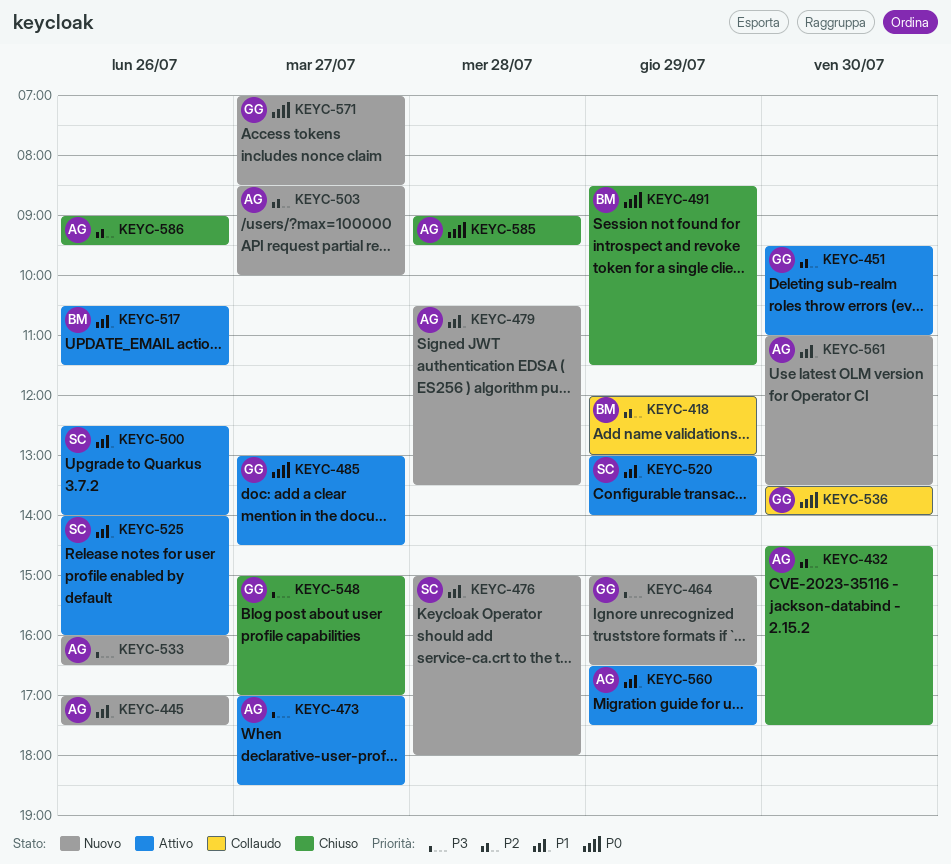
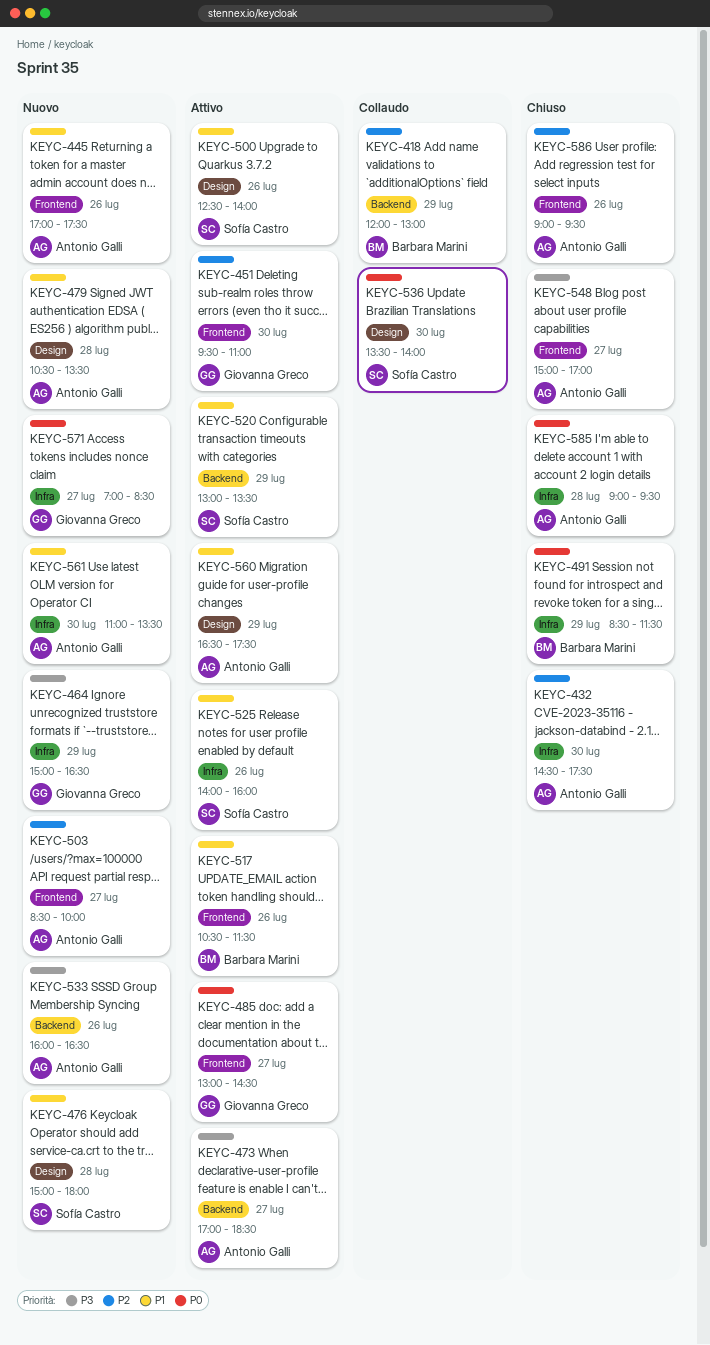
KEYC-520, ends: 14:00 -> 13:30
KEYC-536, owner: Giovanna Greco -> Sofía Castro
KEYC-548, owner: Giovanna Greco -> Antonio Galli

